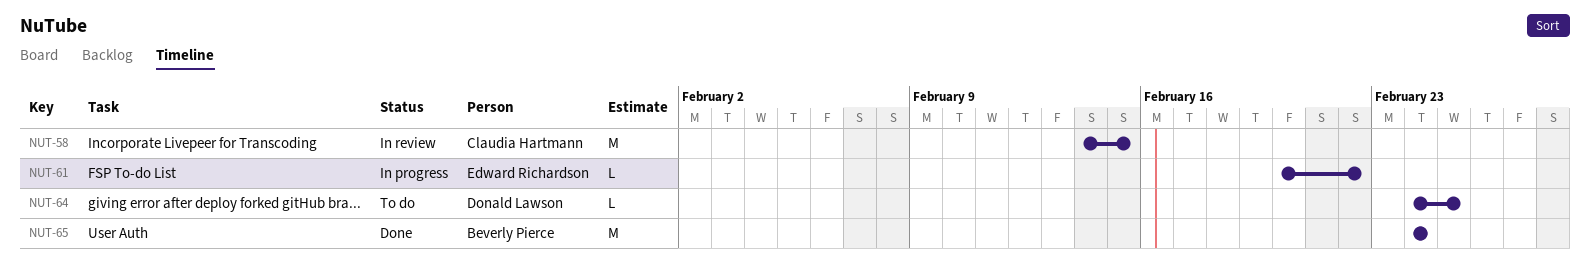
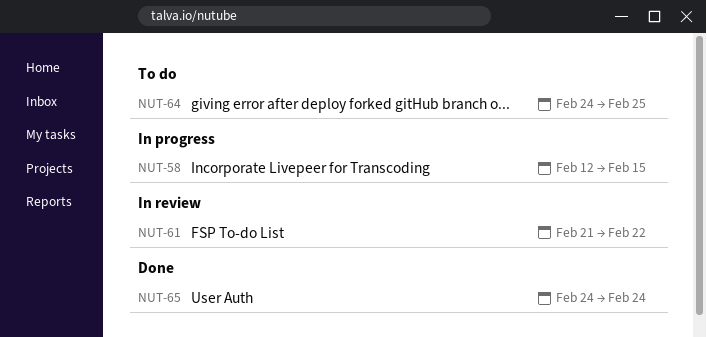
NUT-58, status: In review -> In progress
NUT-58, start: Feb 14 -> Feb 12
NUT-61, status: In progress -> In review
NUT-61, start: Feb 20 -> Feb 21

